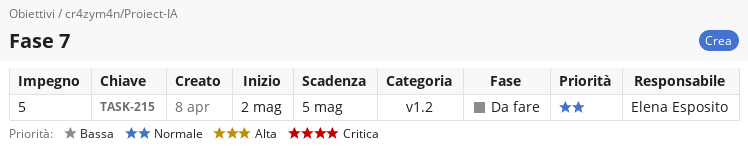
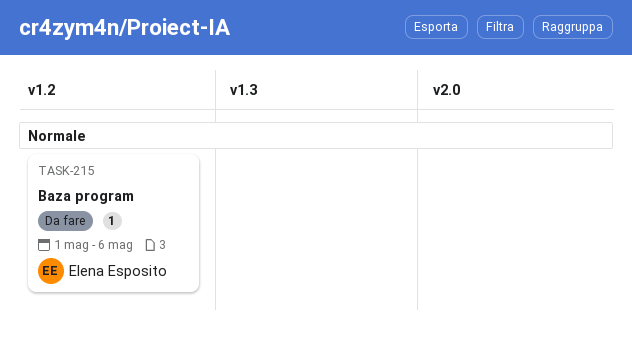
TASK-215, estimate: 5 -> 1
TASK-215, start: May 2 -> May 1
TASK-215, due: May 5 -> May 6

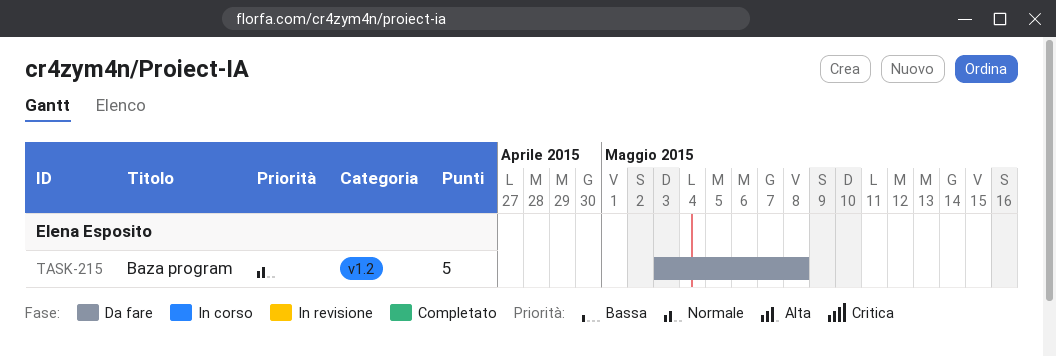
TASK-215, estimate: 1 -> 5
TASK-215, start: May 1 -> May 3
TASK-215, due: May 6 -> May 8

